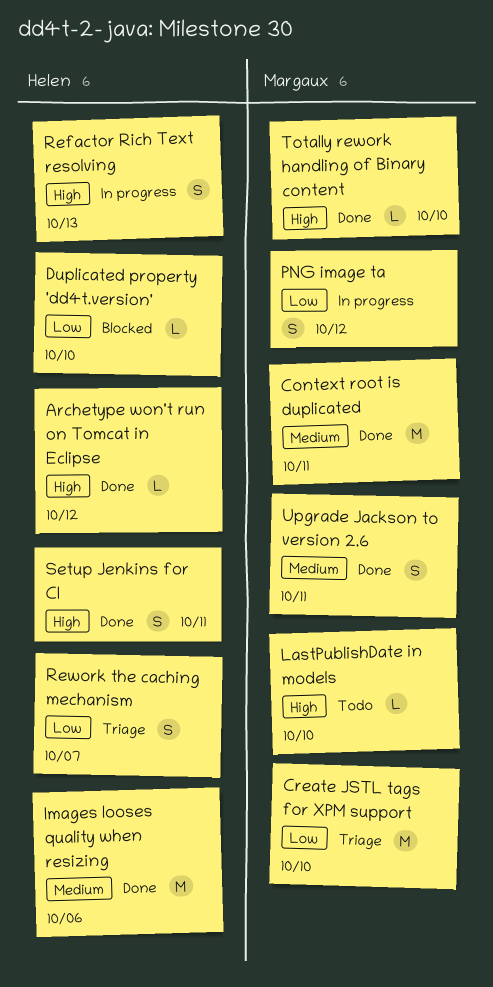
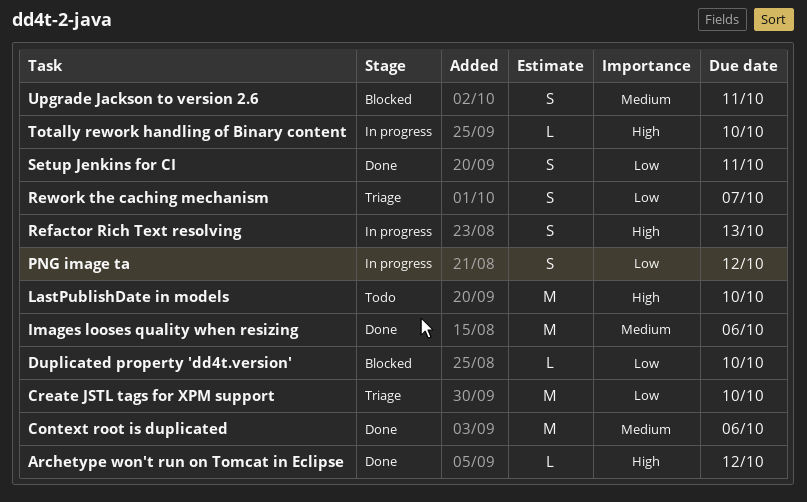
Context root is duplicated, due: Oct 11 -> Oct 6
LastPublishDate in models, estimate: L -> M
Setup Jenkins for CI, priority: High -> Low
Totally rework handling of Binary content, status: Done -> In progress
Upgrade Jackson to version 2.6, status: Done -> Blocked

